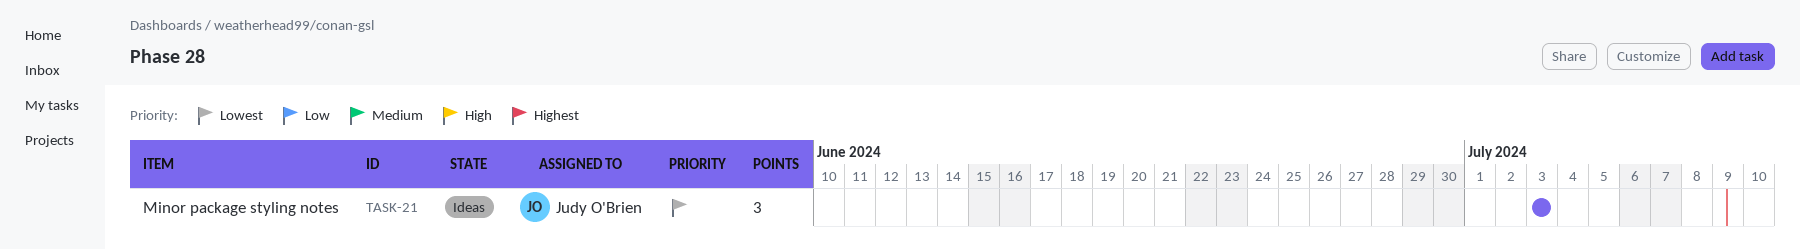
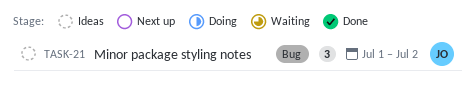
TASK-21, start: Jul 3 -> Jul 1
TASK-21, due: Jul 3 -> Jul 2

